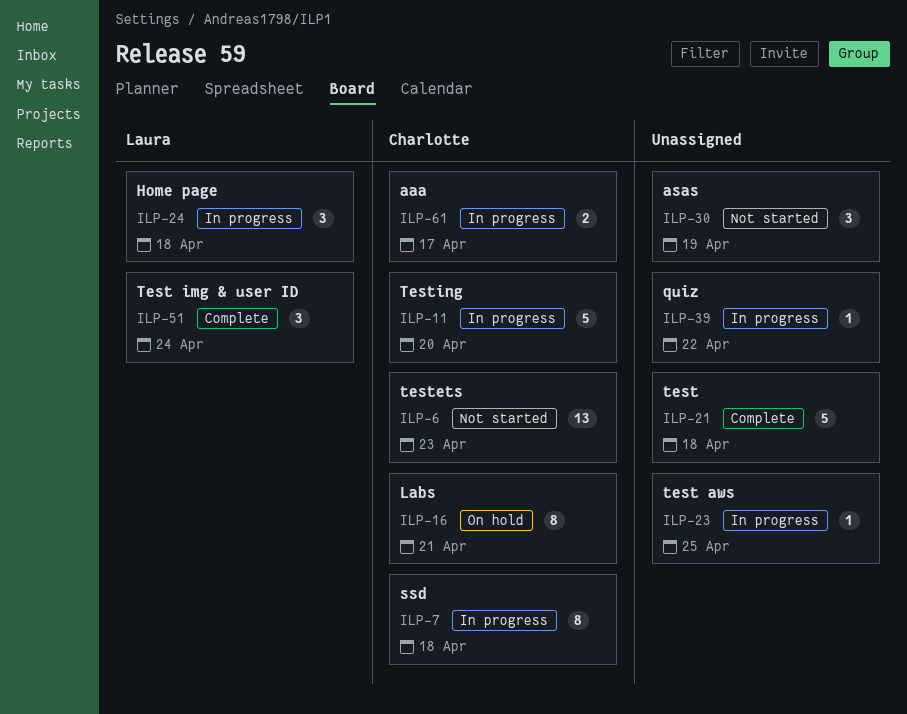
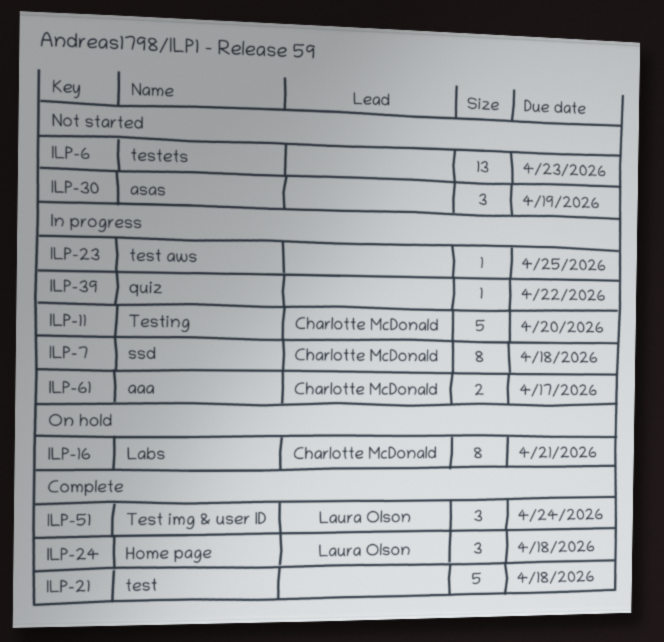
ILP-6, owner: Charlotte McDonald -> none
ILP-24, status: In progress -> Complete

